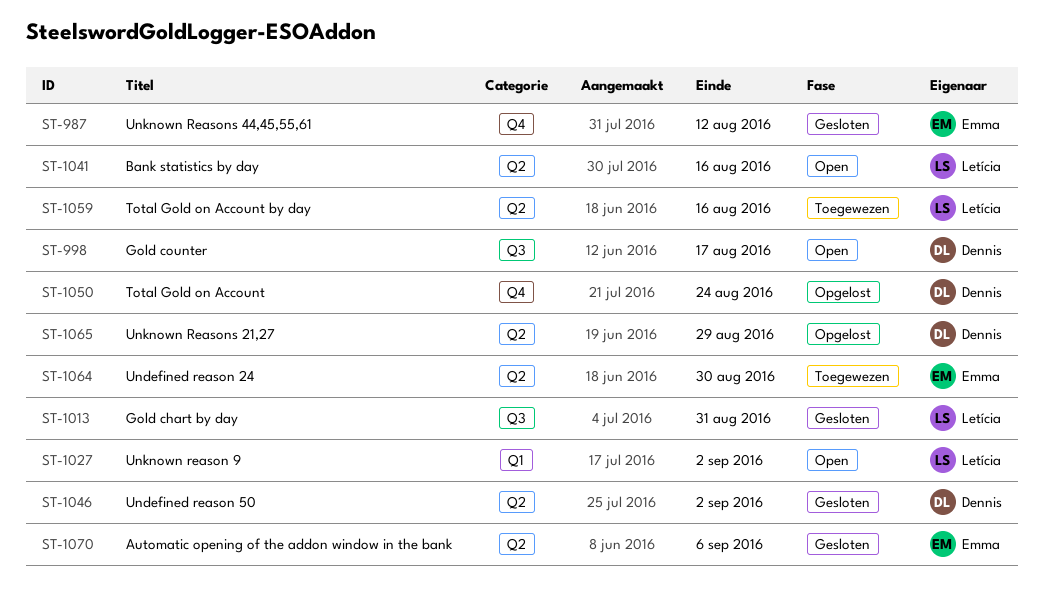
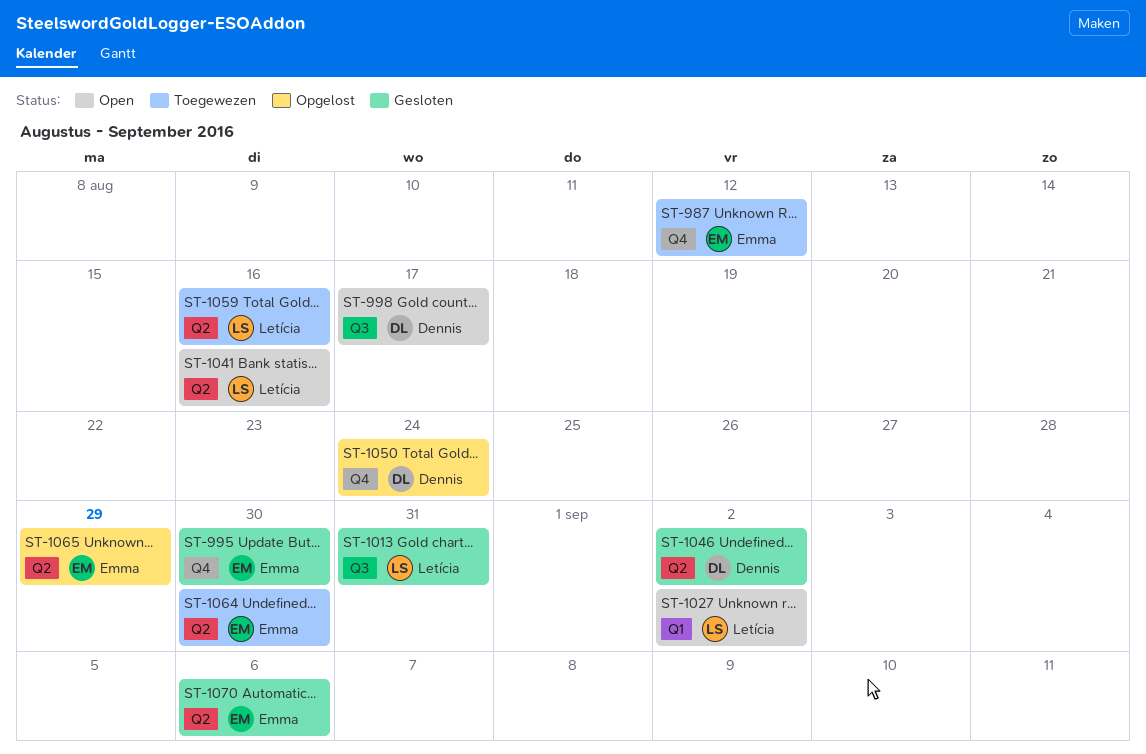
ST-987, status: Gesloten -> Toegewezen
ST-995: none -> present
ST-1065, owner: Dennis -> Emma

